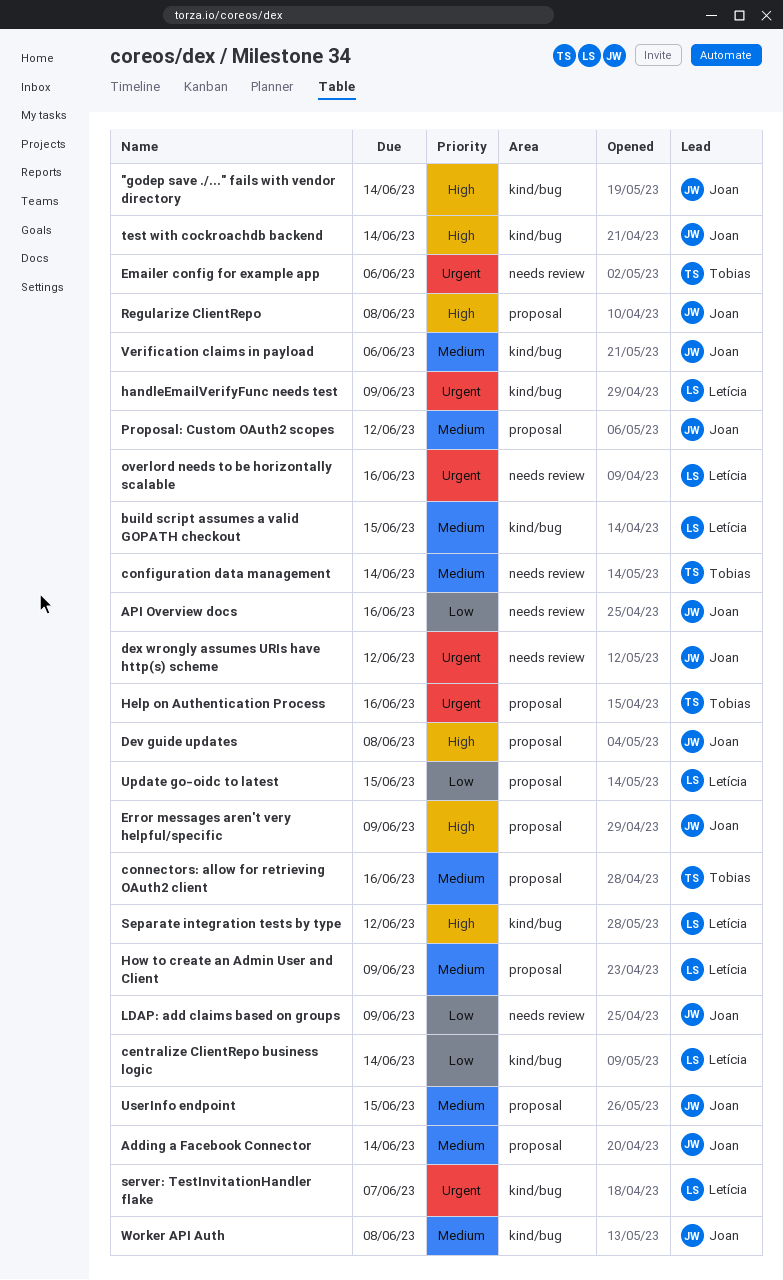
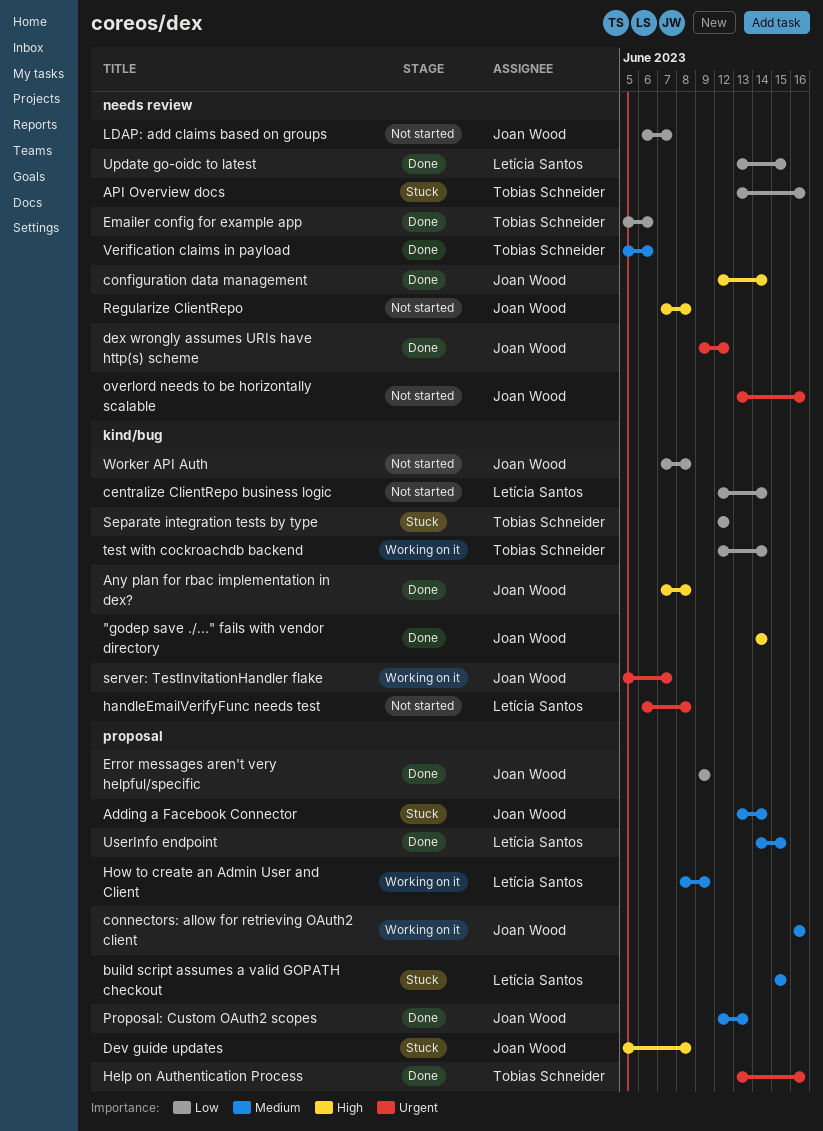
Any plan for rbac implementation in dex?: none -> present
API Overview docs, owner: Joan Wood -> Tobias Schneider
build script assumes a valid GOPATH checkout, label: kind/bug -> proposal
configuration data management, owner: Tobias Schneider -> Joan Wood
configuration data management, priority: Medium -> High
connectors: allow for retrieving OAuth2 client, owner: Tobias Schneider -> Joan Wood
Emailer config for example app, priority: Urgent -> Low
Error messages aren't very helpful/specific, priority: High -> Low
handleEmailVerifyFunc needs test, due: Jun 9 -> Jun 8
LDAP: add claims based on groups, due: Jun 9 -> Jun 7
overlord needs to be horizontally scalable, owner: Letícia Santos -> Joan Wood
Proposal: Custom OAuth2 scopes, due: Jun 12 -> Jun 13
Regularize ClientRepo, label: proposal -> needs review
Separate integration tests by type, owner: Letícia Santos -> Tobias Schneider
Separate integration tests by type, priority: High -> Low
server: TestInvitationHandler flake, owner: Letícia Santos -> Joan Wood
test with cockroachdb backend, owner: Joan Wood -> Tobias Schneider
test with cockroachdb backend, priority: High -> Low
Update go-oidc to latest, label: proposal -> needs review
UserInfo endpoint, owner: Joan Wood -> Letícia Santos
Verification claims in payload, owner: Joan Wood -> Tobias Schneider
Verification claims in payload, label: kind/bug -> needs review
Worker API Auth, priority: Medium -> Low

